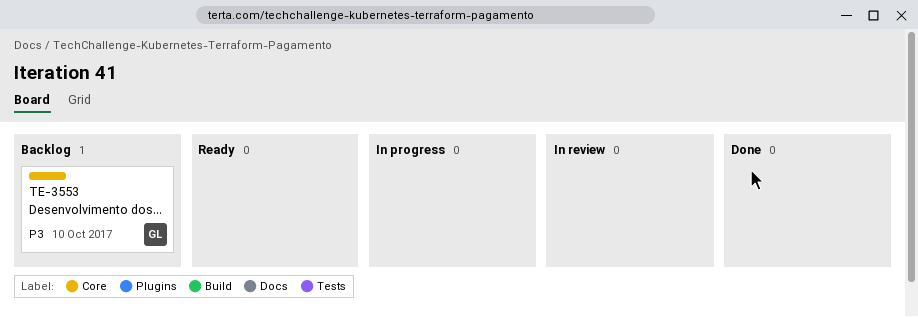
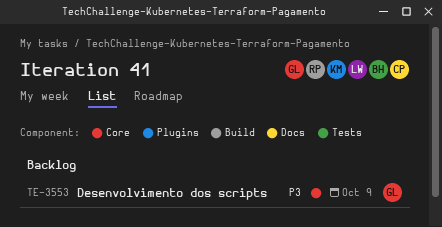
TE-3553, due: Oct 10 -> Oct 9

